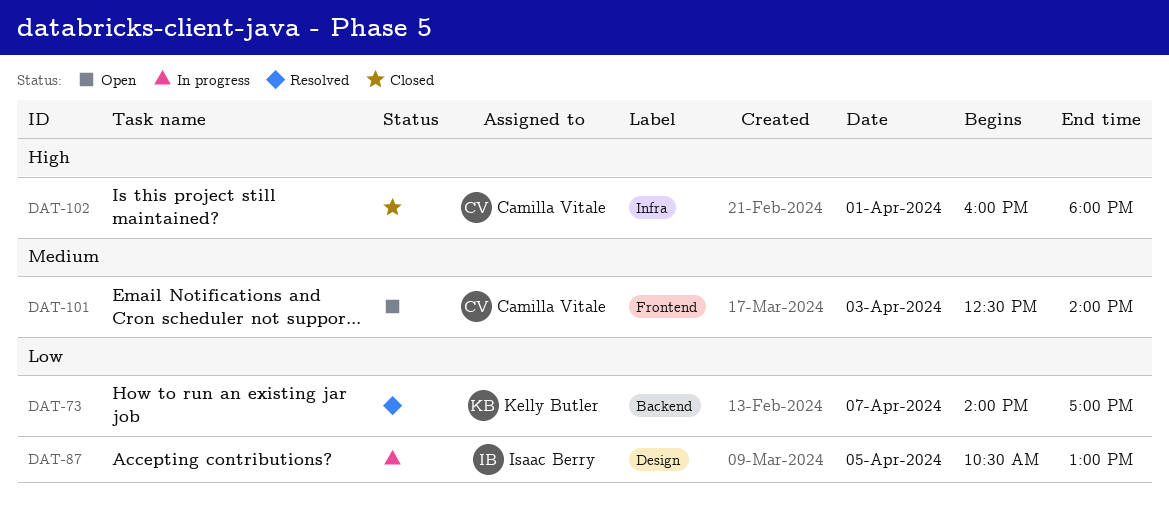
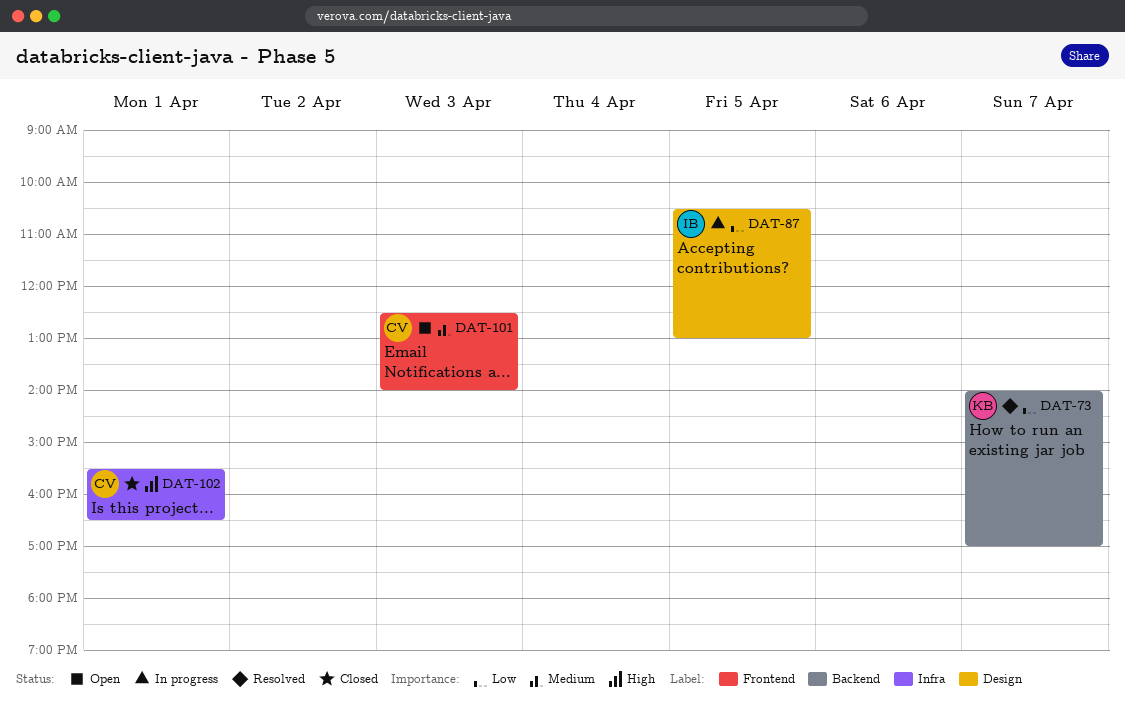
DAT-102, begins: 16:00 -> 15:30
DAT-102, ends: 18:00 -> 16:30

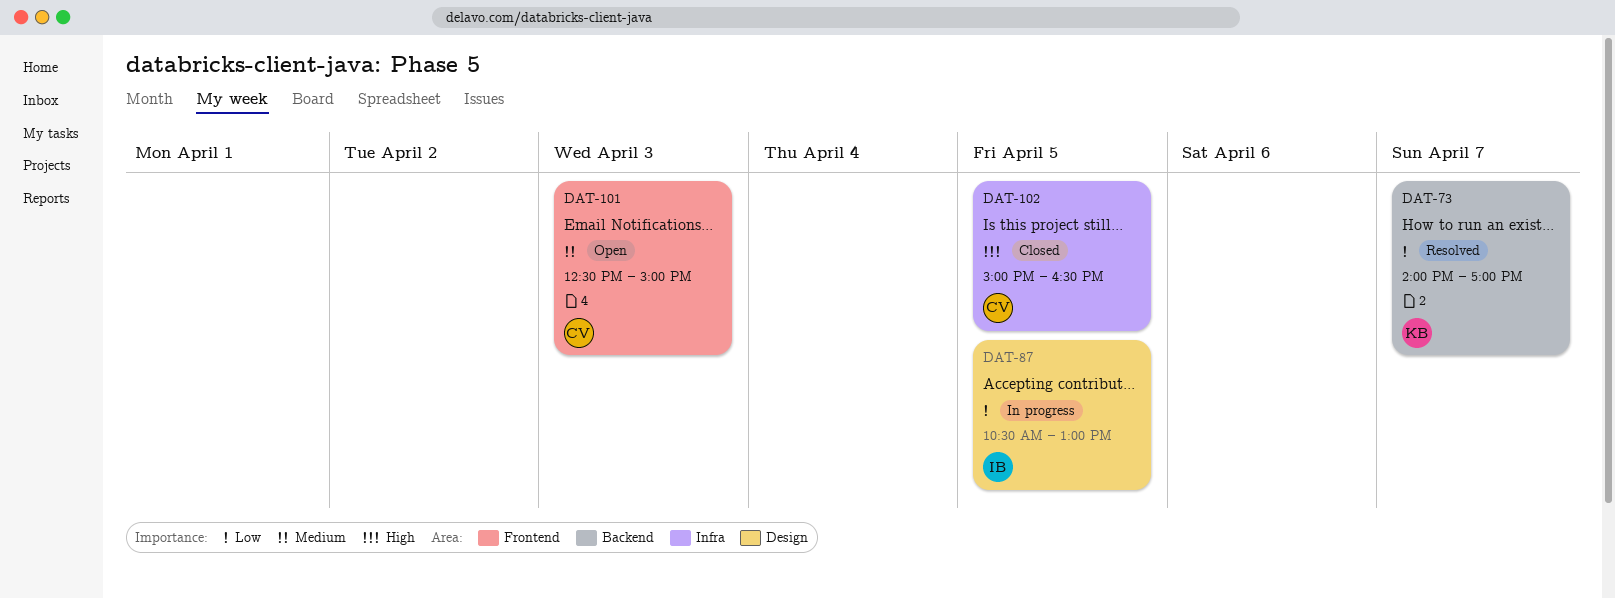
DAT-101, ends: 14:00 -> 15:00
DAT-102, day: Apr 1 -> Apr 5
DAT-102, begins: 15:30 -> 15:00

